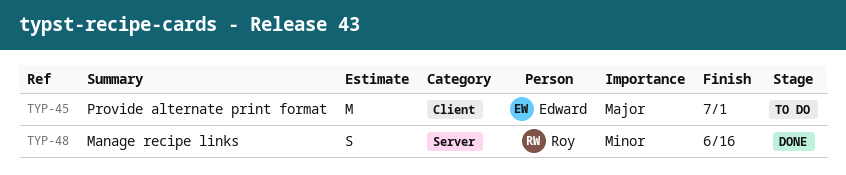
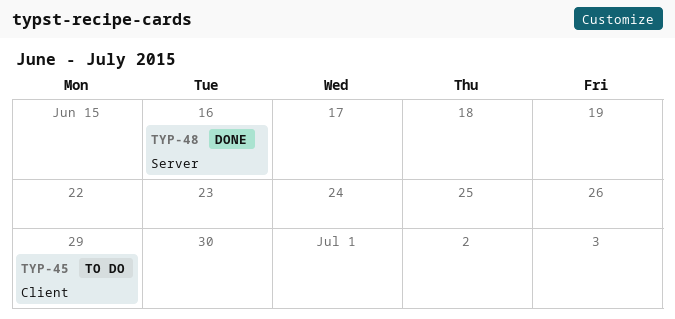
TYP-45, due: Jul 1 -> Jun 29

